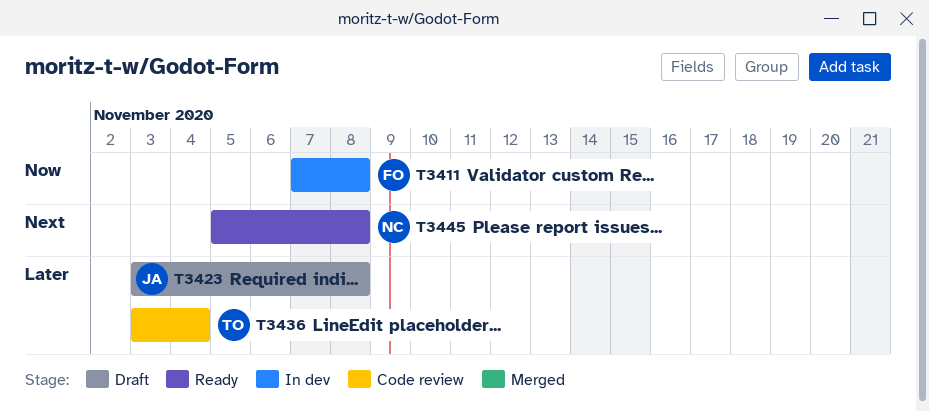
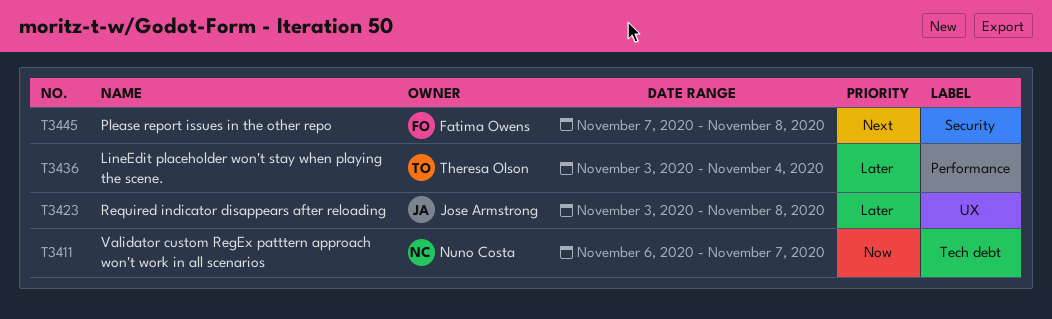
T3411, owner: Fatima Owens -> Nuno Costa
T3411, start: Nov 7 -> Nov 6
T3411, due: Nov 8 -> Nov 7
T3445, owner: Nuno Costa -> Fatima Owens
T3445, start: Nov 5 -> Nov 7

